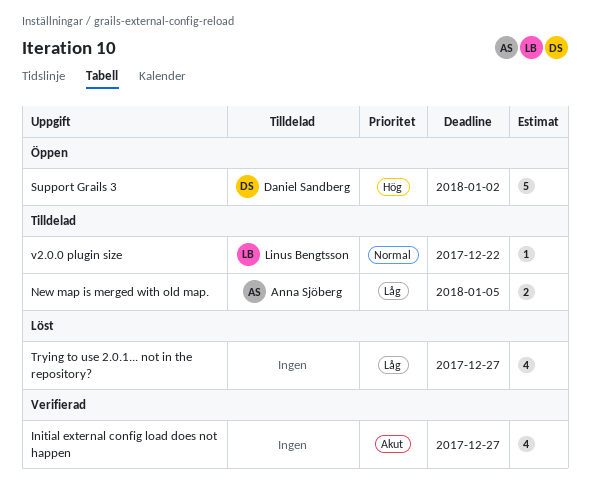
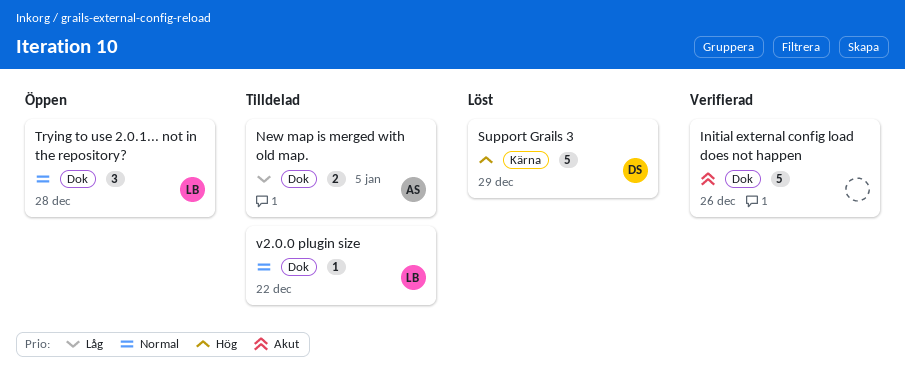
Initial external config load does not happen, estimate: 4 -> 5
Initial external config load does not happen, due: Dec 27 -> Dec 26
Support Grails 3, status: Öppen -> Löst
Support Grails 3, due: Jan 2 -> Dec 29
Trying to use 2.0.1... not in the repository?, status: Löst -> Öppen
Trying to use 2.0.1... not in the repository?, owner: none -> Linus Bengtsson
Trying to use 2.0.1... not in the repository?, priority: Låg -> Normal
Trying to use 2.0.1... not in the repository?, estimate: 4 -> 3
Trying to use 2.0.1... not in the repository?, due: Dec 27 -> Dec 28

